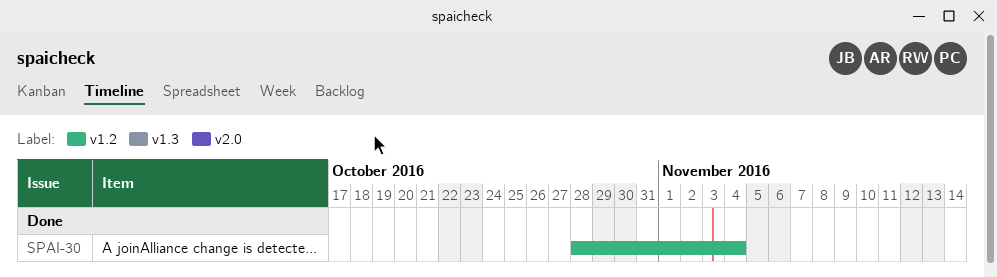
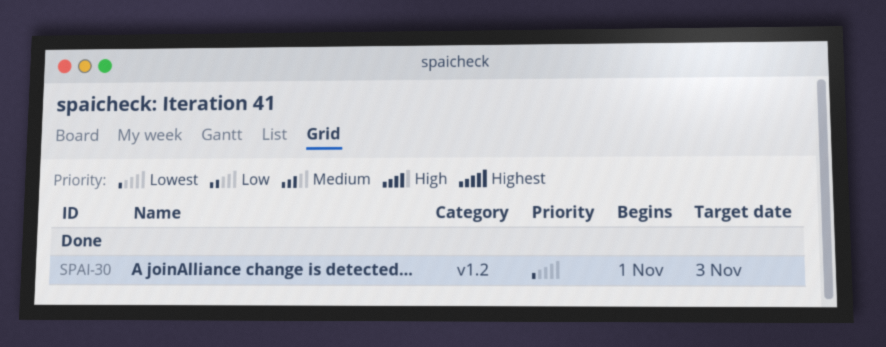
SPAI-30, start: Oct 28 -> Nov 1
SPAI-30, due: Nov 4 -> Nov 3

